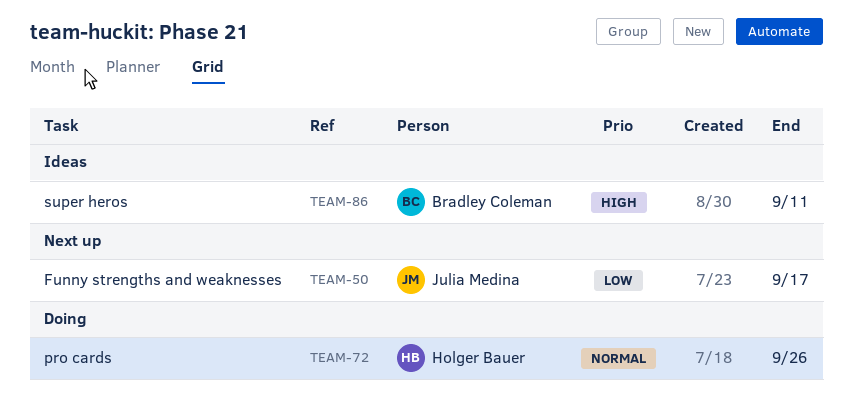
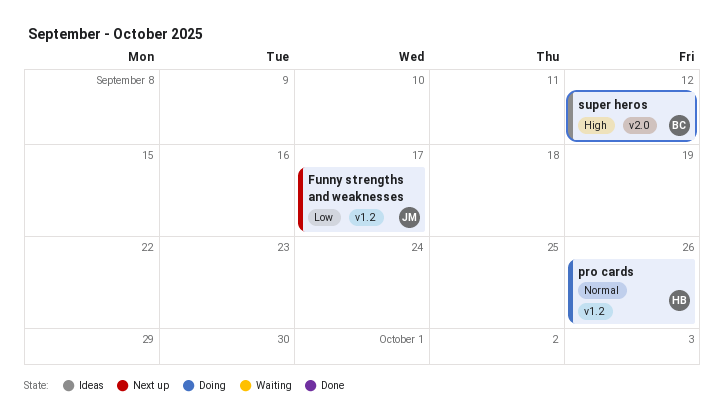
super heros, due: Sep 11 -> Sep 12

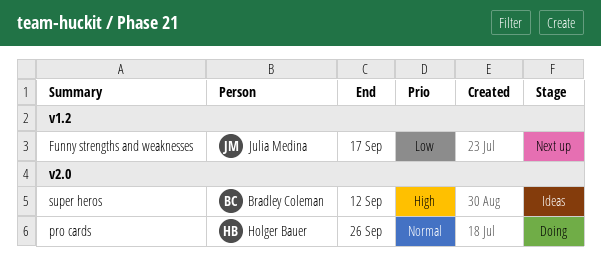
pro cards, label: v1.2 -> v2.0

